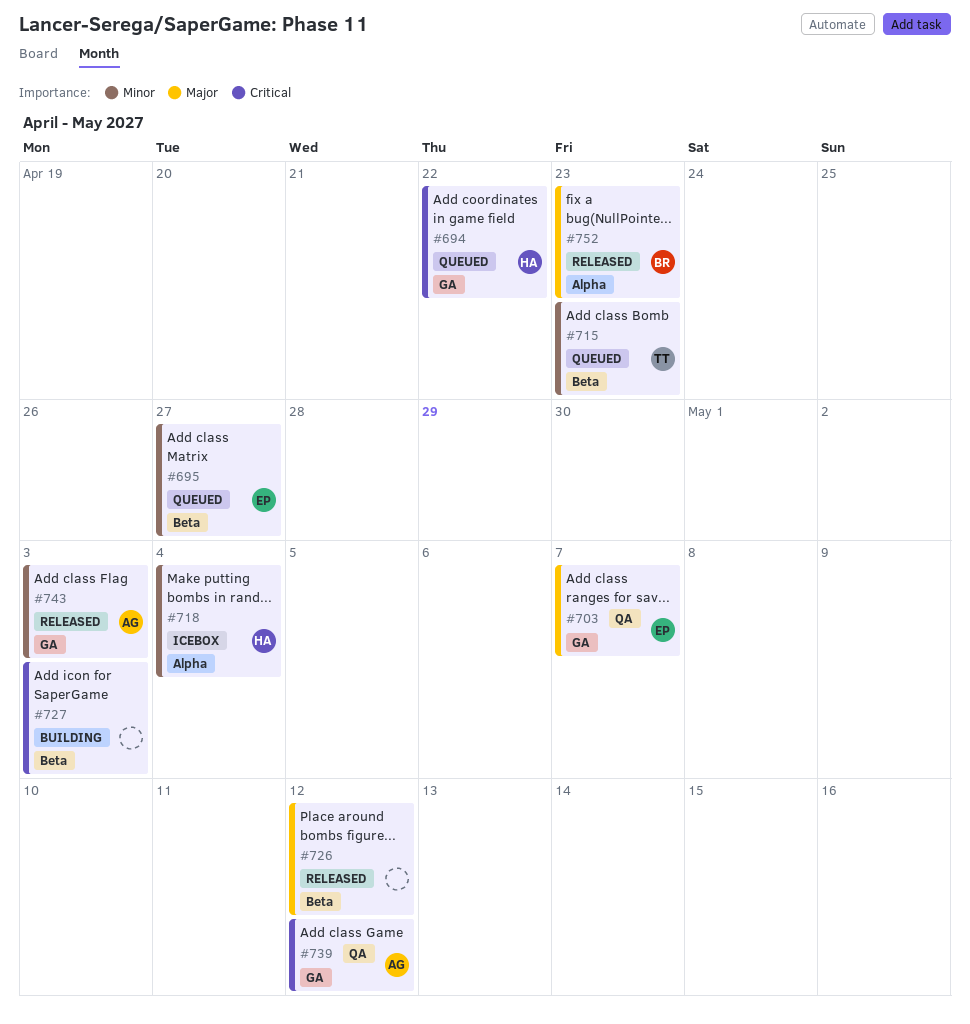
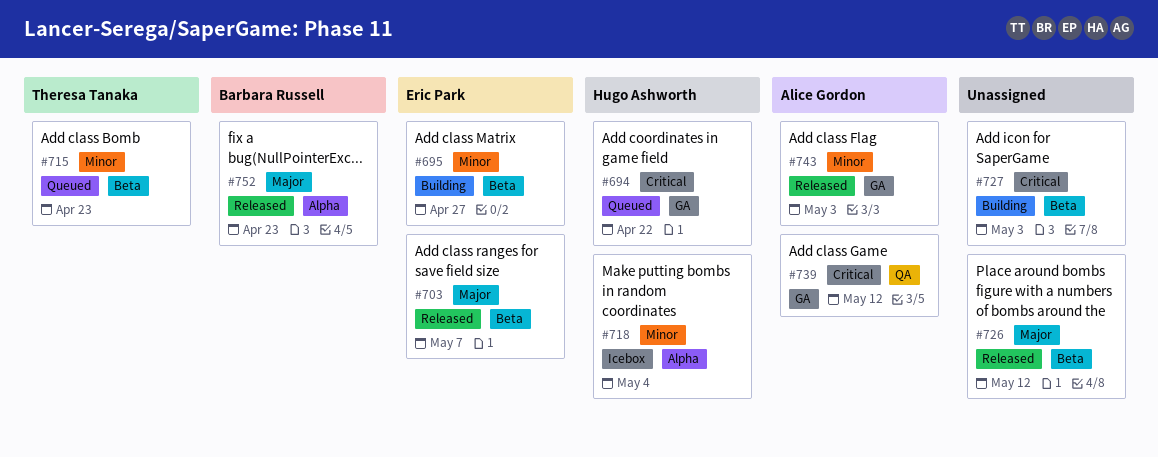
#695, status: Queued -> Building
#703, status: QA -> Released
#703, label: GA -> Beta

